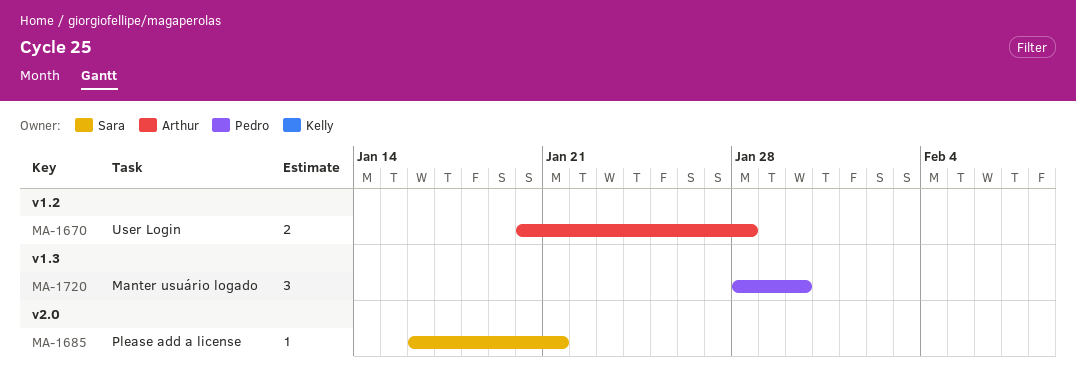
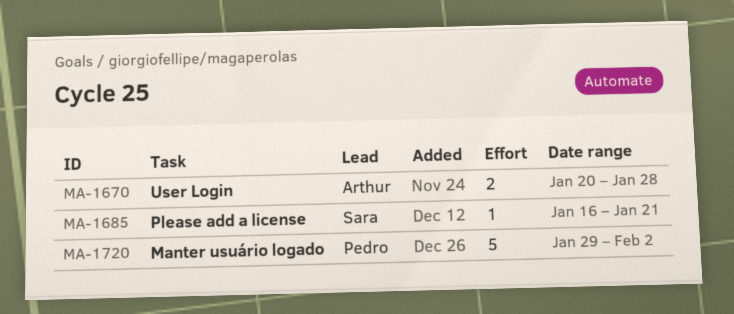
MA-1720, estimate: 3 -> 5
MA-1720, start: Jan 28 -> Jan 29
MA-1720, due: Jan 30 -> Feb 2

